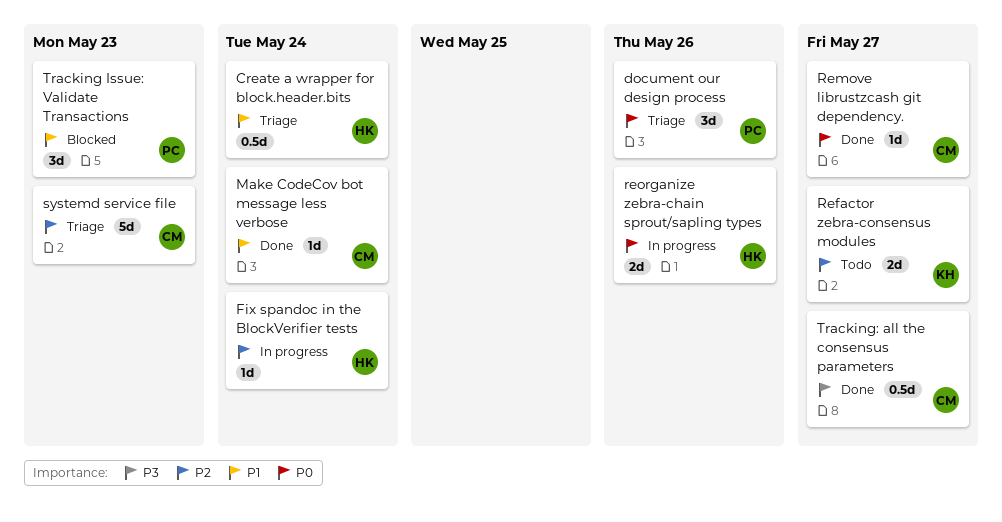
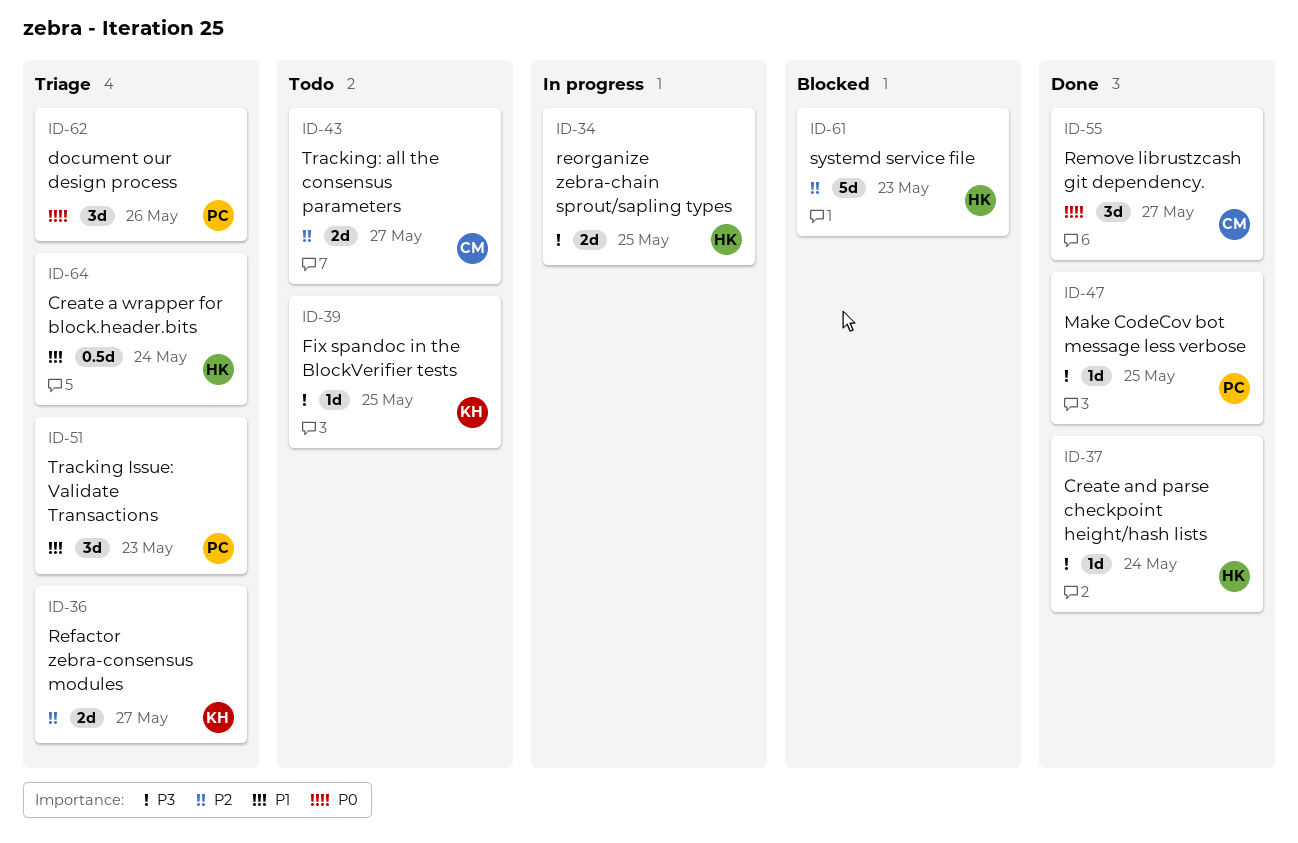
Create and parse checkpoint height/hash lists: none -> present
Fix spandoc in the BlockVerifier tests, status: In progress -> Todo
Fix spandoc in the BlockVerifier tests, owner: HK -> KH
Fix spandoc in the BlockVerifier tests, priority: P2 -> P3
Fix spandoc in the BlockVerifier tests, due: May 24 -> May 25
Make CodeCov bot message less verbose, owner: CM -> PC
Make CodeCov bot message less verbose, priority: P1 -> P3
Make CodeCov bot message less verbose, due: May 24 -> May 25
Refactor zebra-consensus modules, status: Todo -> Triage
Remove librustzcash git dependency., estimate: 1d -> 3d
reorganize zebra-chain sprout/sapling types, priority: P0 -> P3
reorganize zebra-chain sprout/sapling types, due: May 26 -> May 25
systemd service file, status: Triage -> Blocked
systemd service file, owner: CM -> HK
Tracking Issue: Validate Transactions, status: Blocked -> Triage
Tracking: all the consensus parameters, status: Done -> Todo
Tracking: all the consensus parameters, priority: P3 -> P2
Tracking: all the consensus parameters, estimate: 0.5d -> 2d

